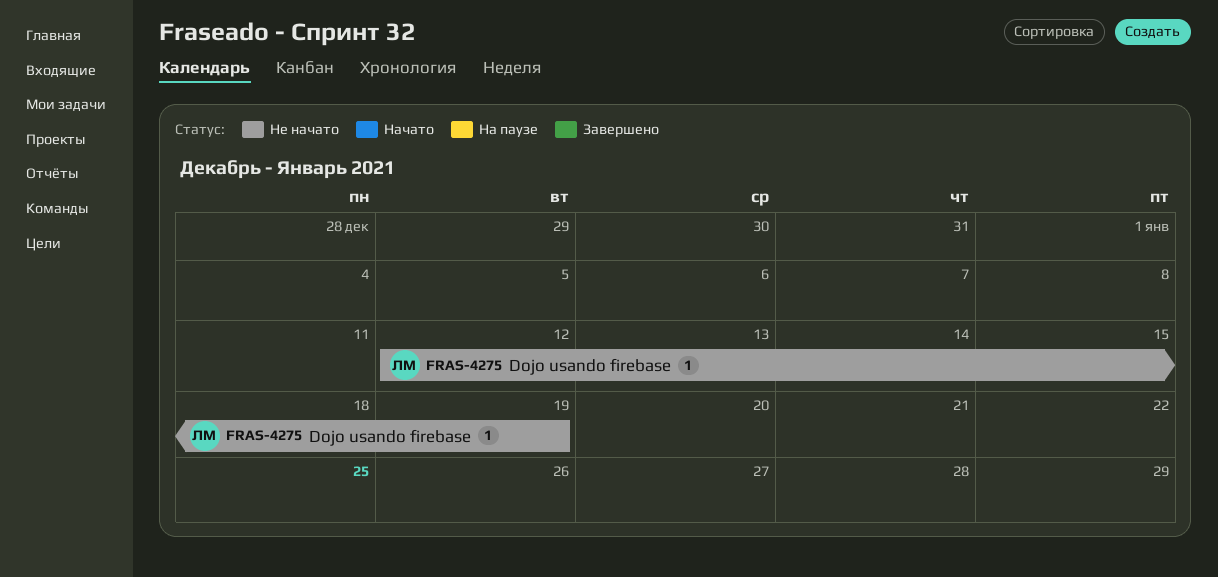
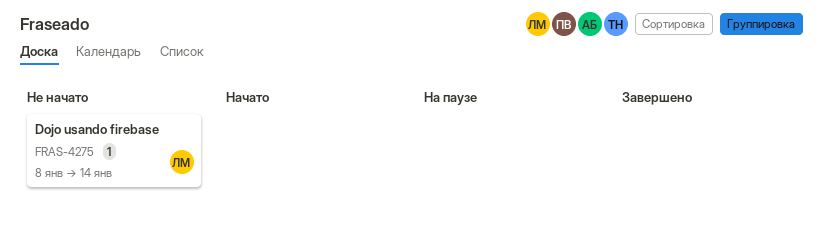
FRAS-4275, start: Jan 12 -> Jan 8
FRAS-4275, due: Jan 19 -> Jan 14

